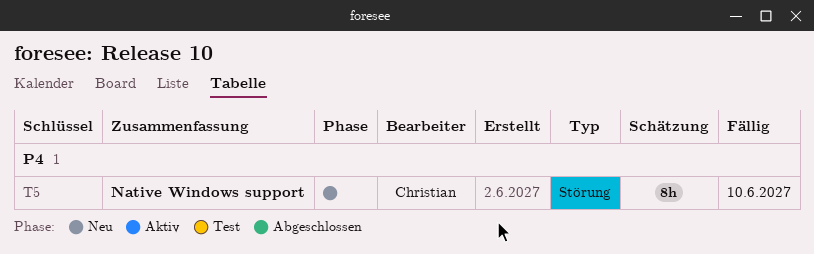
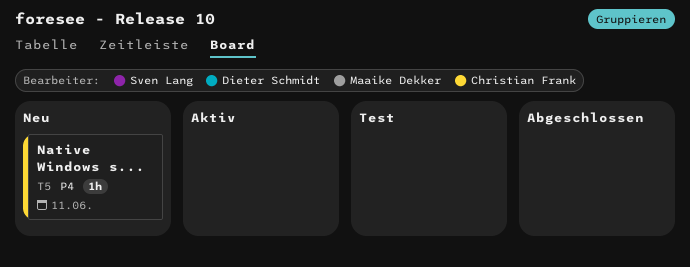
T5, estimate: 8h -> 1h
T5, due: Jun 10 -> Jun 11

